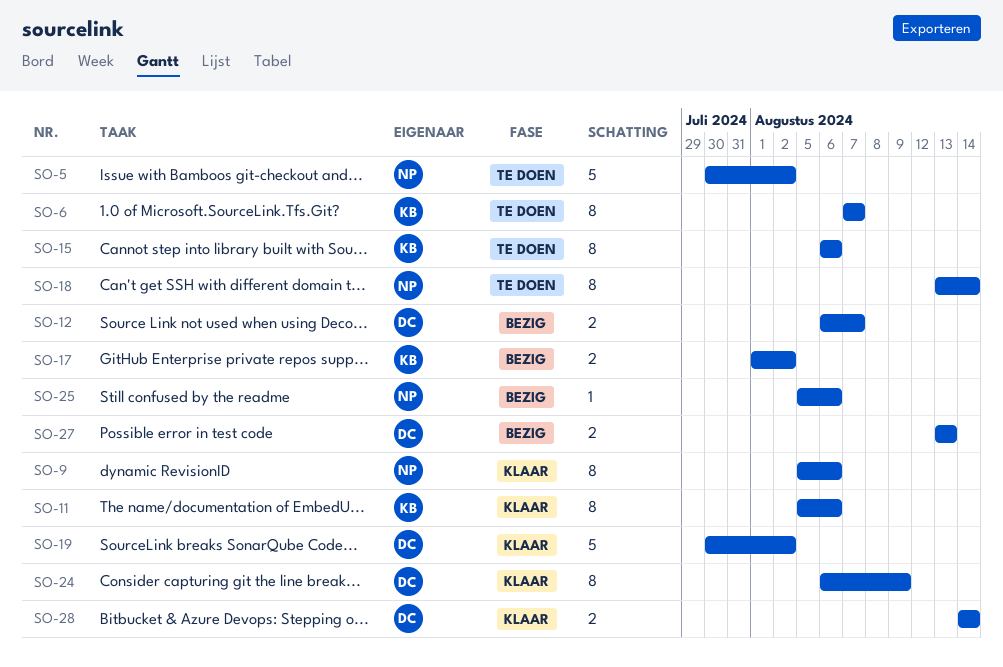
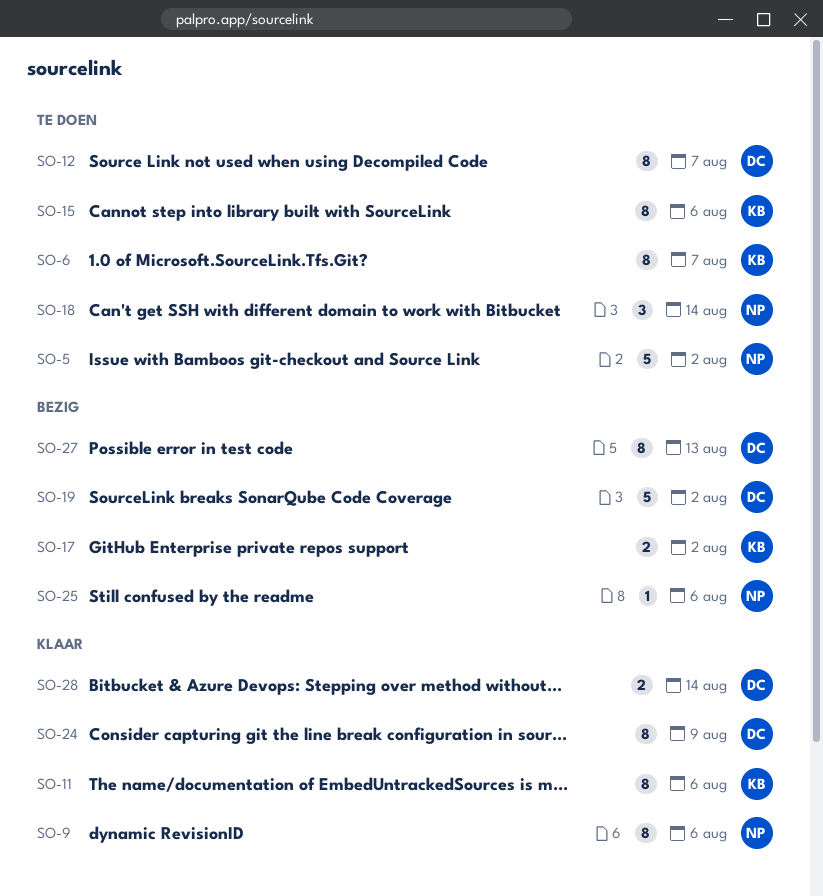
SO-12, status: Bezig -> Te doen
SO-12, estimate: 2 -> 8
SO-18, estimate: 8 -> 3
SO-19, status: Klaar -> Bezig
SO-27, estimate: 2 -> 8

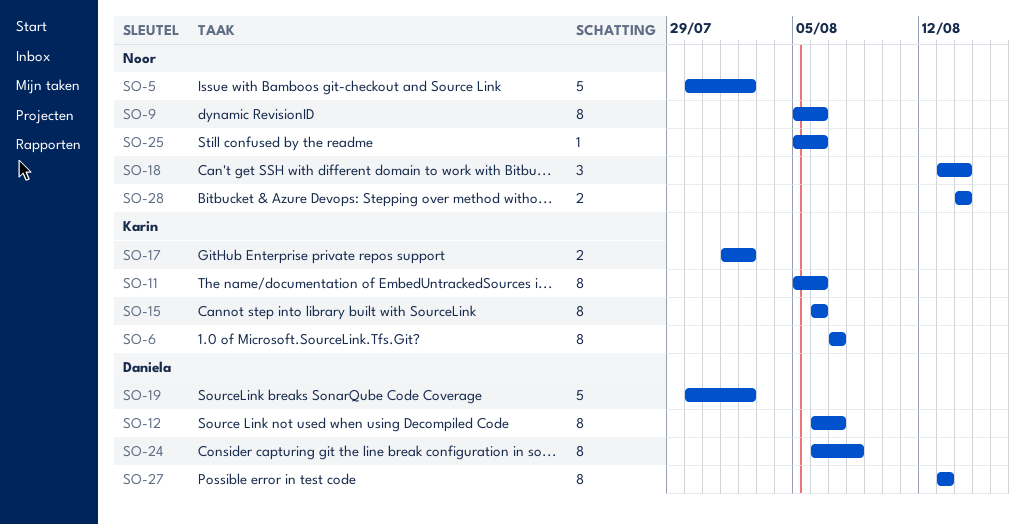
SO-24, due: Aug 9 -> Aug 8
SO-28, owner: Daniela -> Noor

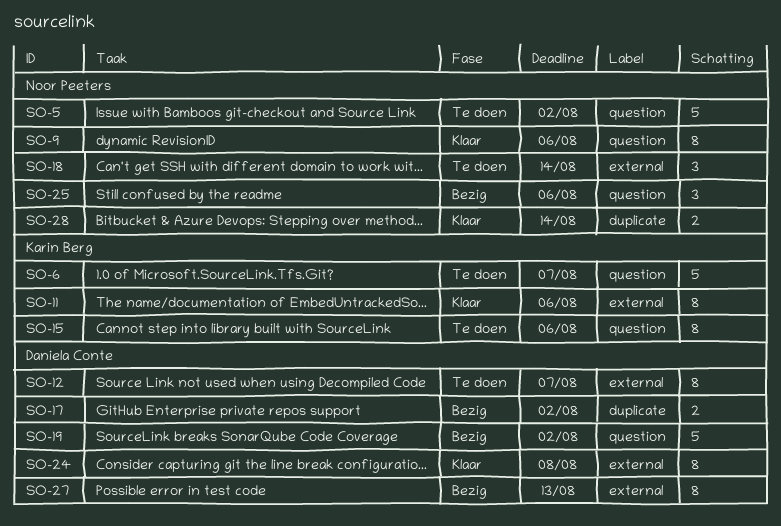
SO-6, estimate: 8 -> 5
SO-17, owner: Karin Berg -> Daniela Conte
SO-25, estimate: 1 -> 3

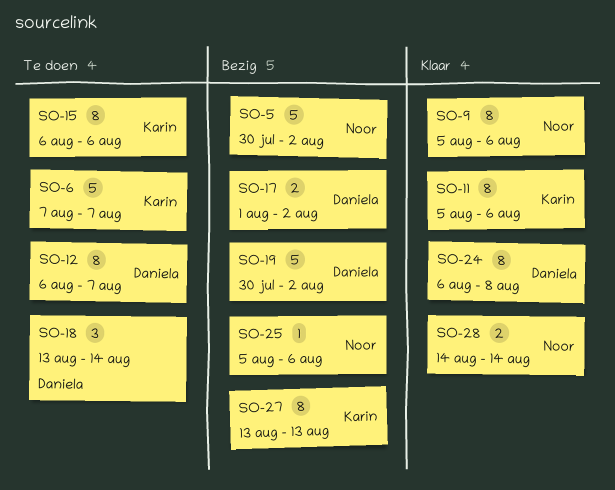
SO-5, status: Te doen -> Bezig
SO-18, owner: Noor Peeters -> Daniela Conte
SO-25, estimate: 3 -> 1
SO-27, owner: Daniela Conte -> Karin Berg

